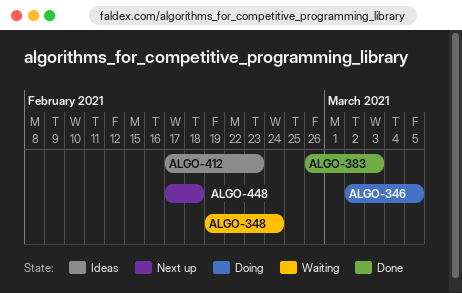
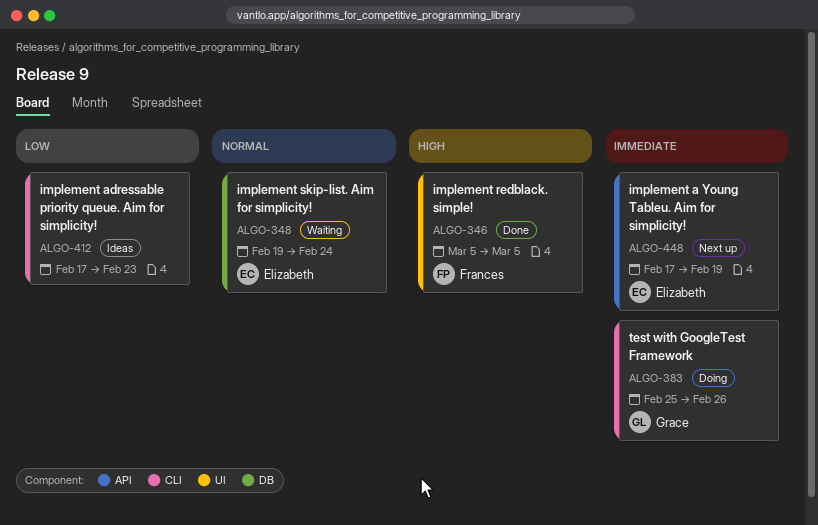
ALGO-346, status: Doing -> Done
ALGO-346, start: Mar 2 -> Mar 5
ALGO-383, status: Done -> Doing
ALGO-383, start: Feb 26 -> Feb 25
ALGO-383, due: Mar 3 -> Feb 26
ALGO-448, due: Feb 18 -> Feb 19

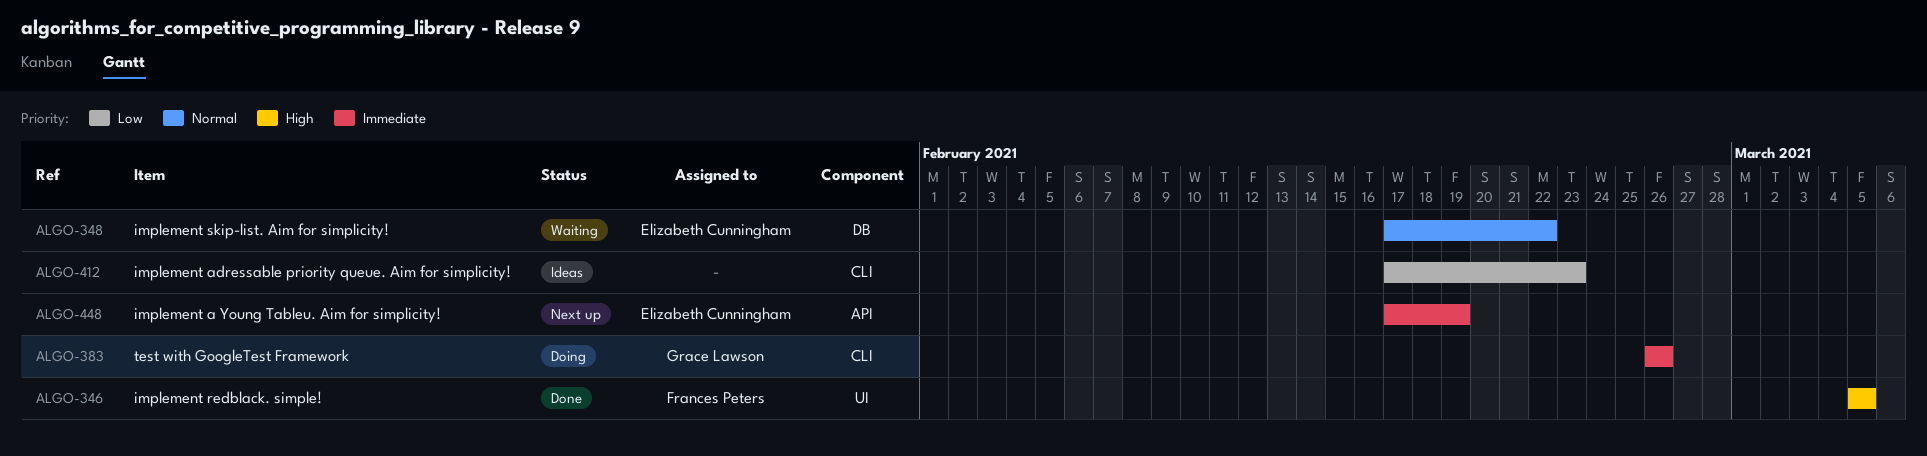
ALGO-348, start: Feb 19 -> Feb 17
ALGO-348, due: Feb 24 -> Feb 22
ALGO-383, start: Feb 25 -> Feb 26

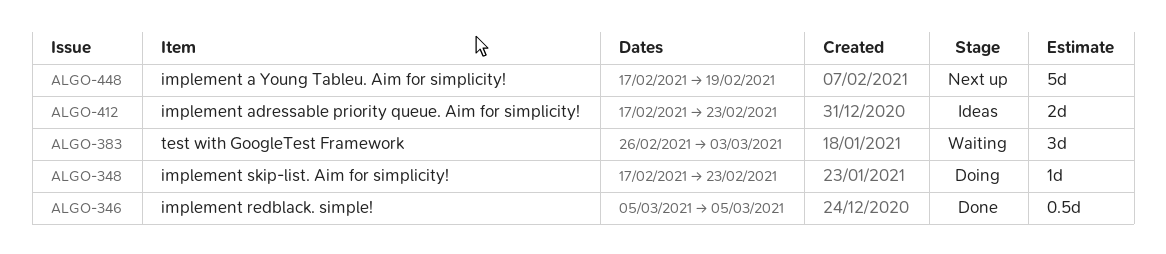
ALGO-348, status: Waiting -> Doing
ALGO-348, due: Feb 22 -> Feb 23
ALGO-383, status: Doing -> Waiting
ALGO-383, due: Feb 26 -> Mar 3

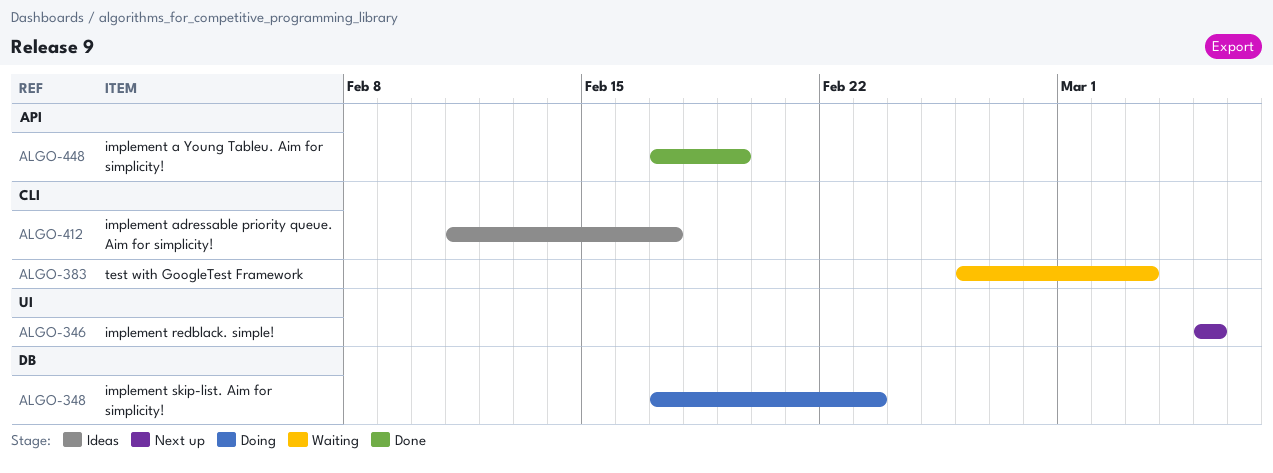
ALGO-346, status: Done -> Next up
ALGO-412, start: Feb 17 -> Feb 11
ALGO-412, due: Feb 23 -> Feb 17
ALGO-448, status: Next up -> Done

